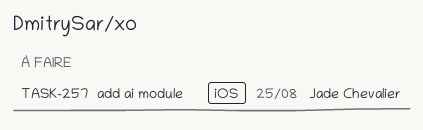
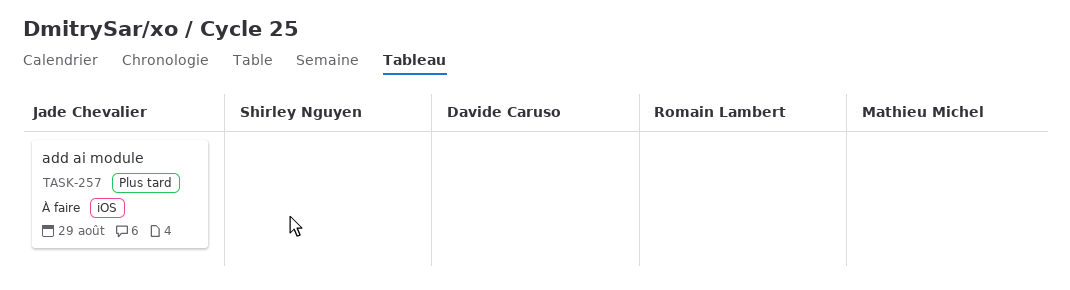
TASK-257, due: Aug 25 -> Aug 29

